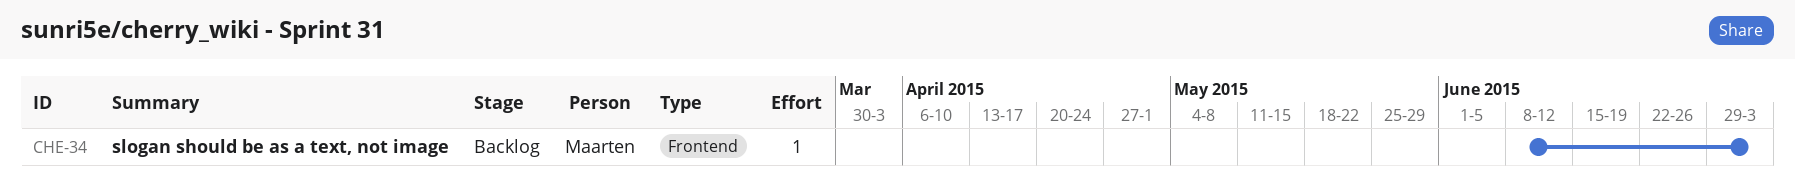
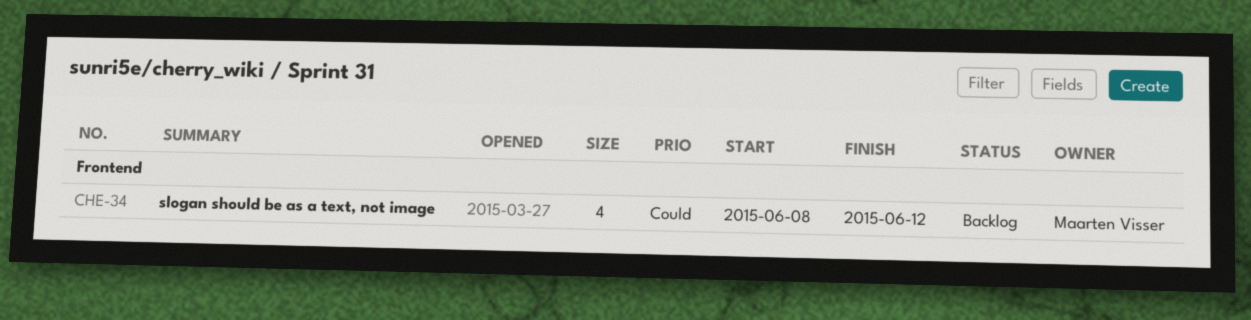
CHE-34, estimate: 1 -> 4
CHE-34, due: Jul 3 -> Jun 12

